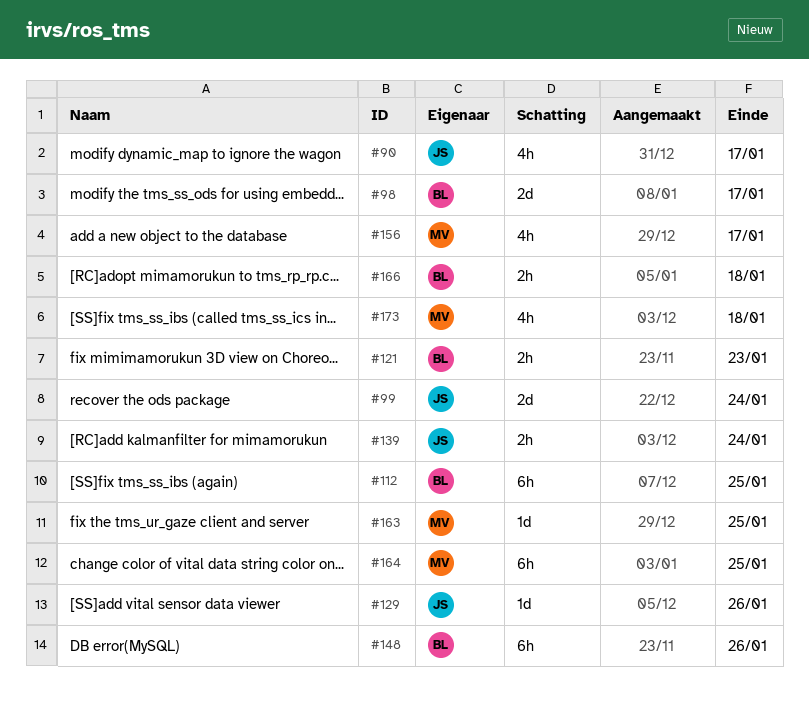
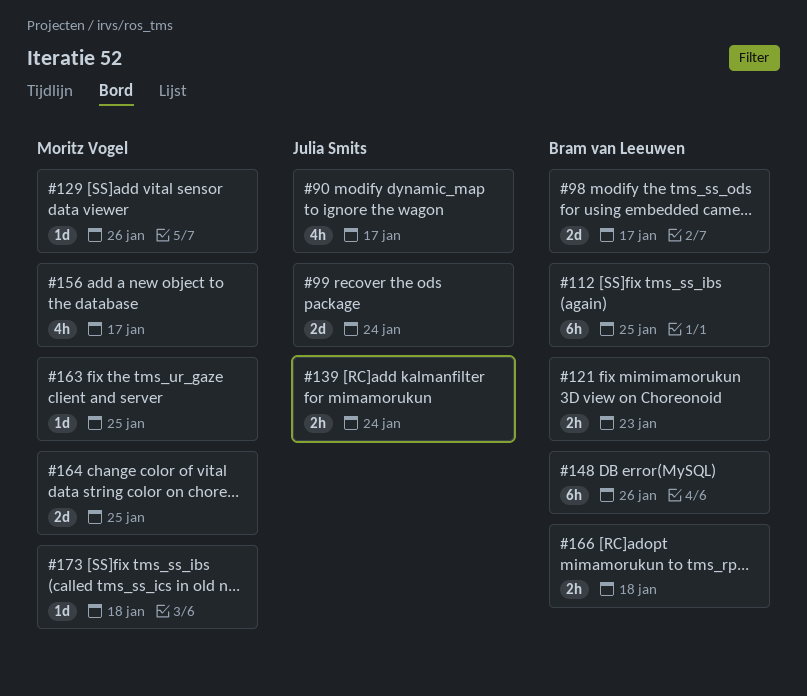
#129, owner: Julia Smits -> Moritz Vogel
#164, estimate: 6h -> 2d
#173, estimate: 4h -> 1d

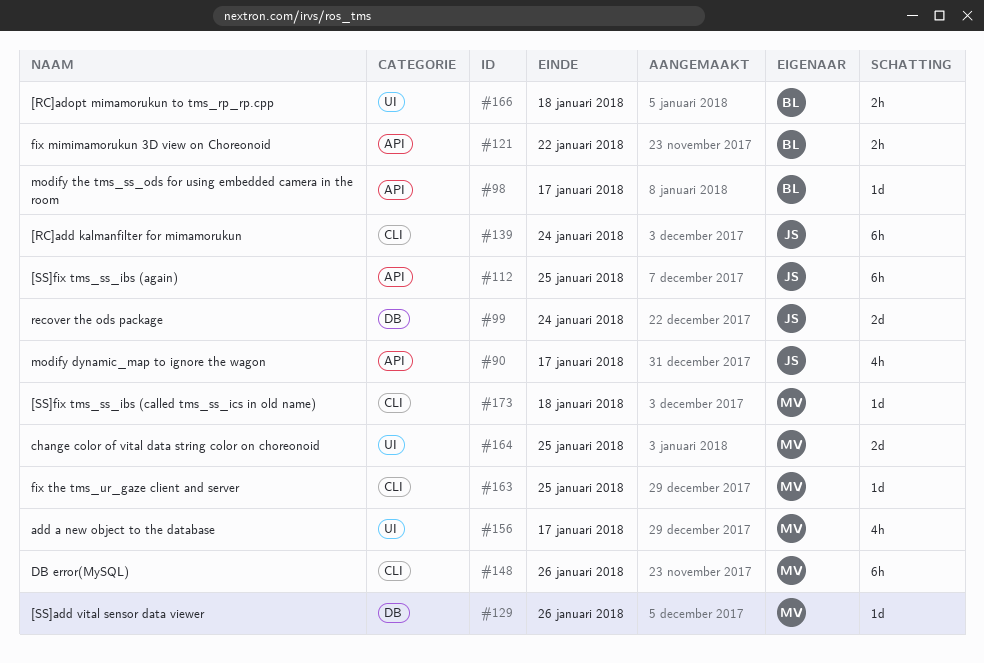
#98, estimate: 2d -> 1d
#112, owner: Bram van Leeuwen -> Julia Smits
#121, due: Jan 23 -> Jan 22
#139, estimate: 2h -> 6h
#148, owner: Bram van Leeuwen -> Moritz Vogel

